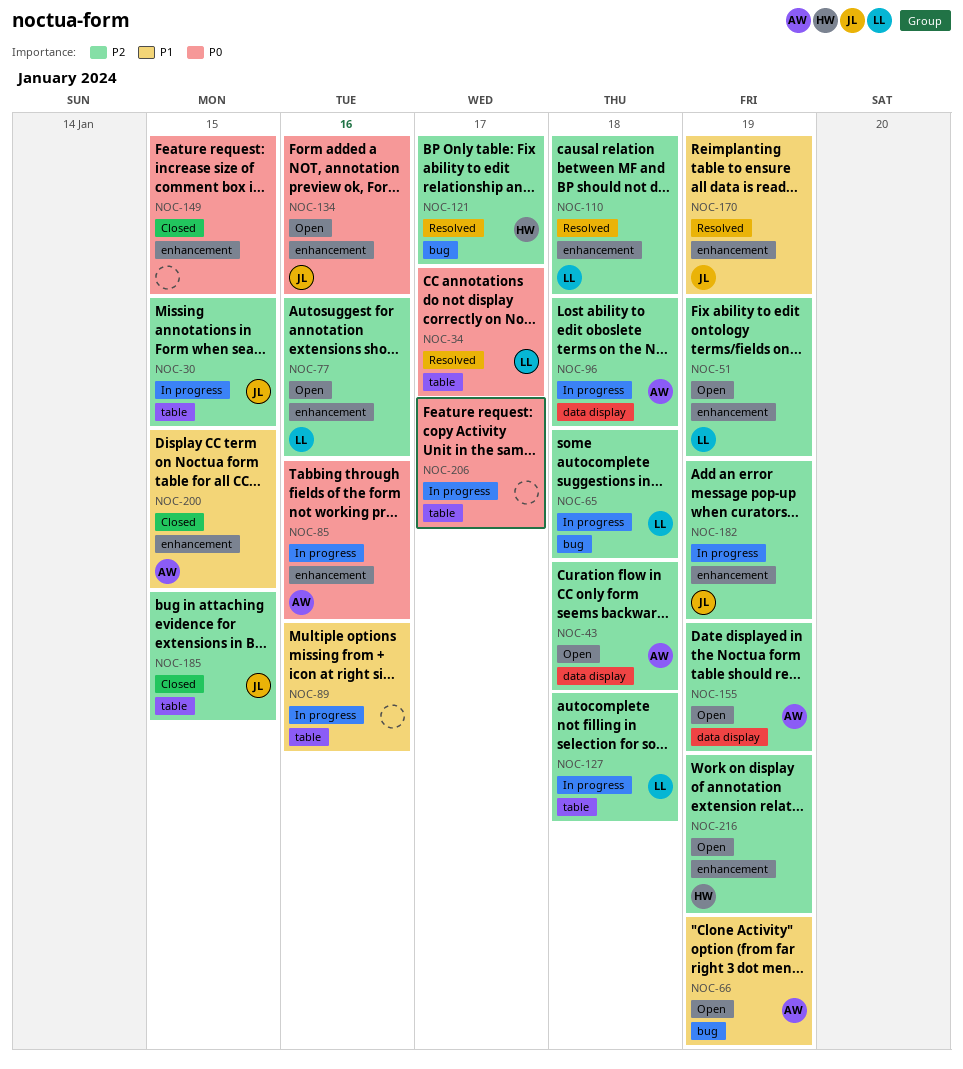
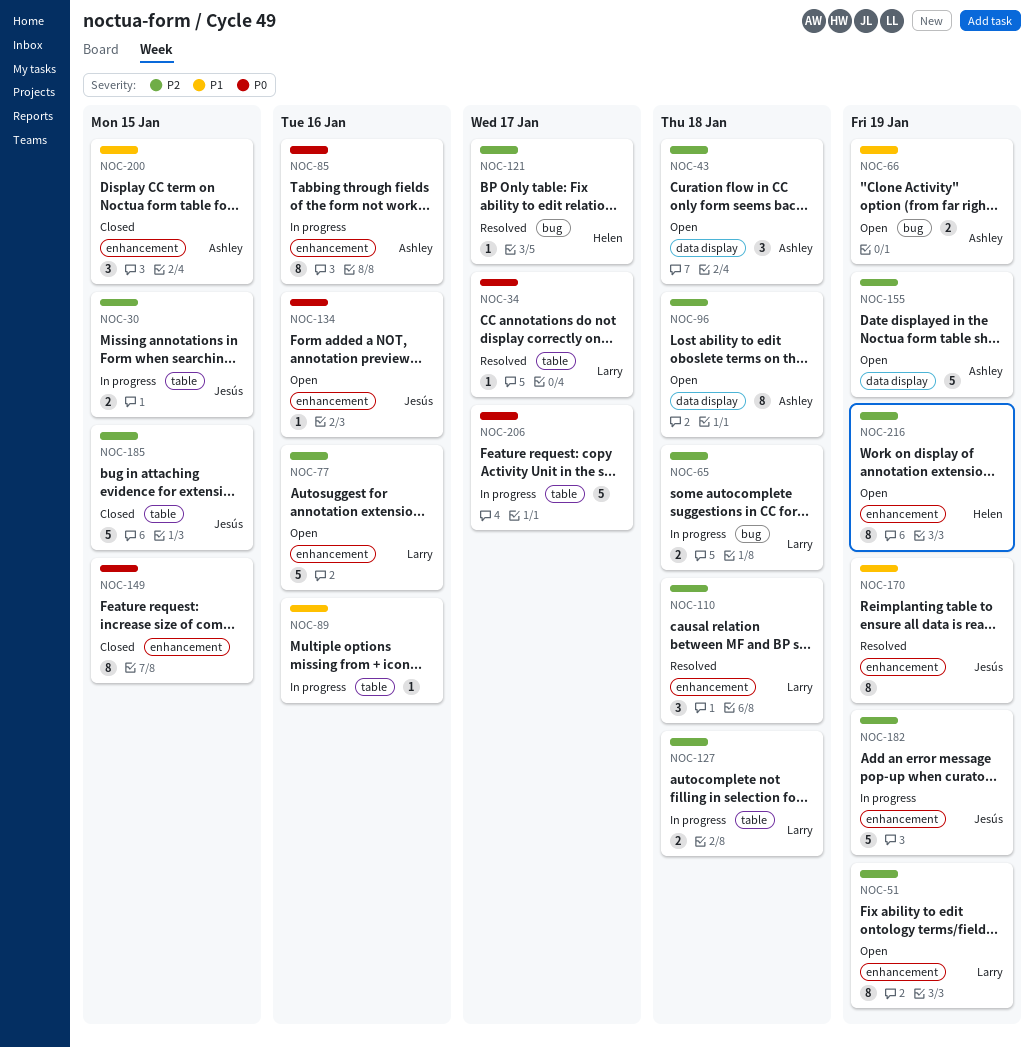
NOC-96, status: In progress -> Open

